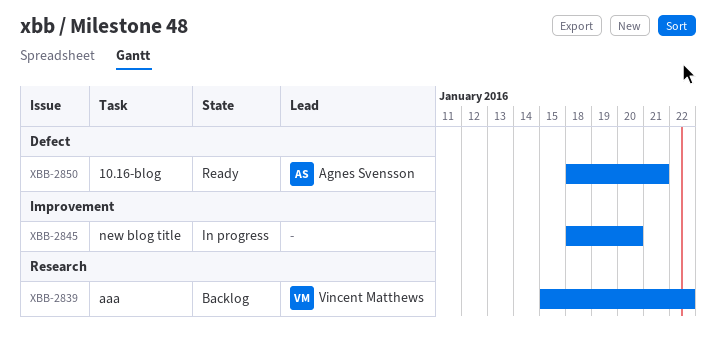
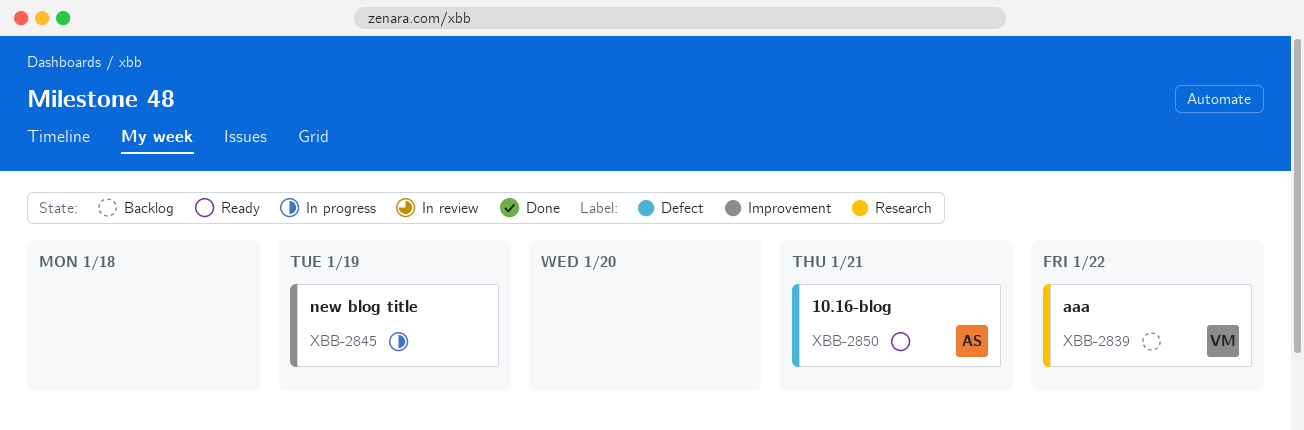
XBB-2845, due: Jan 20 -> Jan 19

